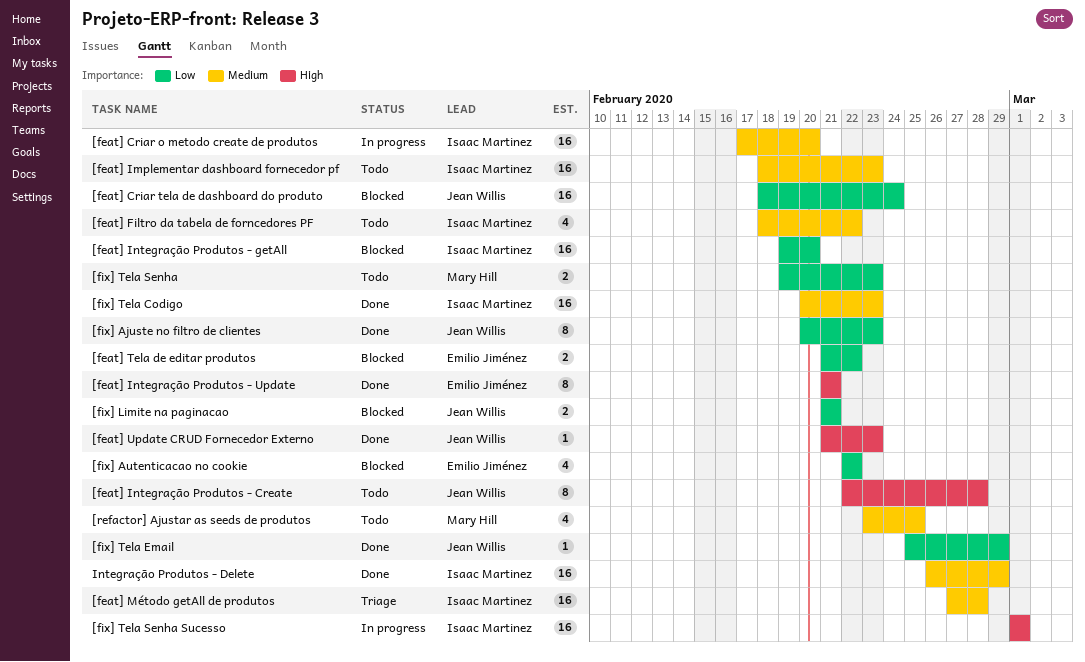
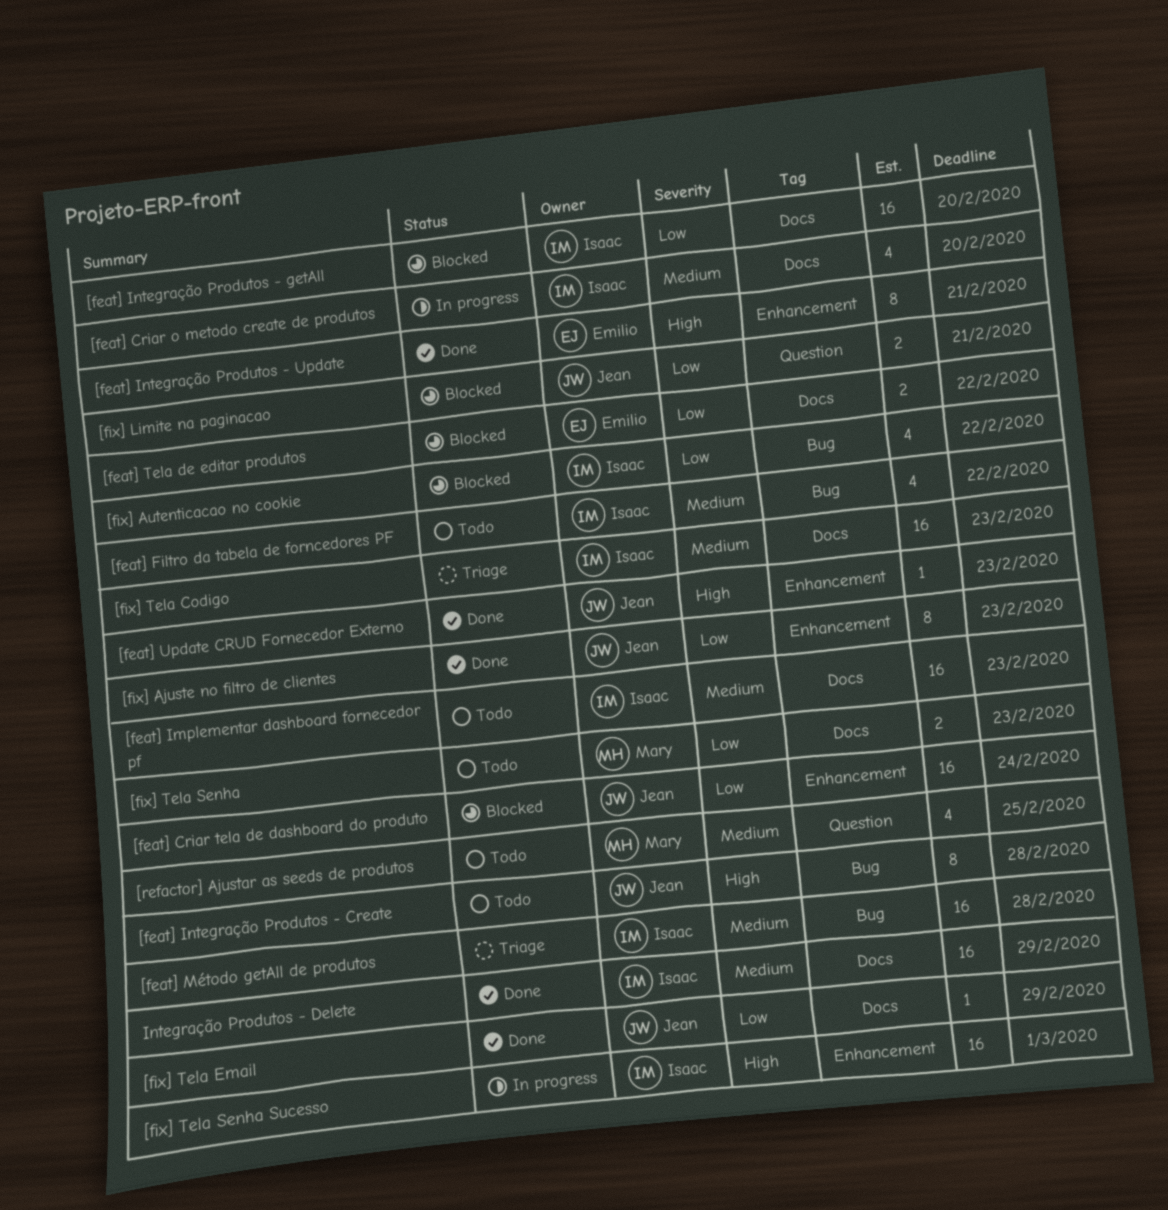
[feat] Criar o metodo create de produtos, estimate: 16 -> 4
[fix] Autenticacao no cookie, owner: Emilio Jiménez -> Isaac Martinez
[fix] Tela Codigo, status: Done -> Triage

